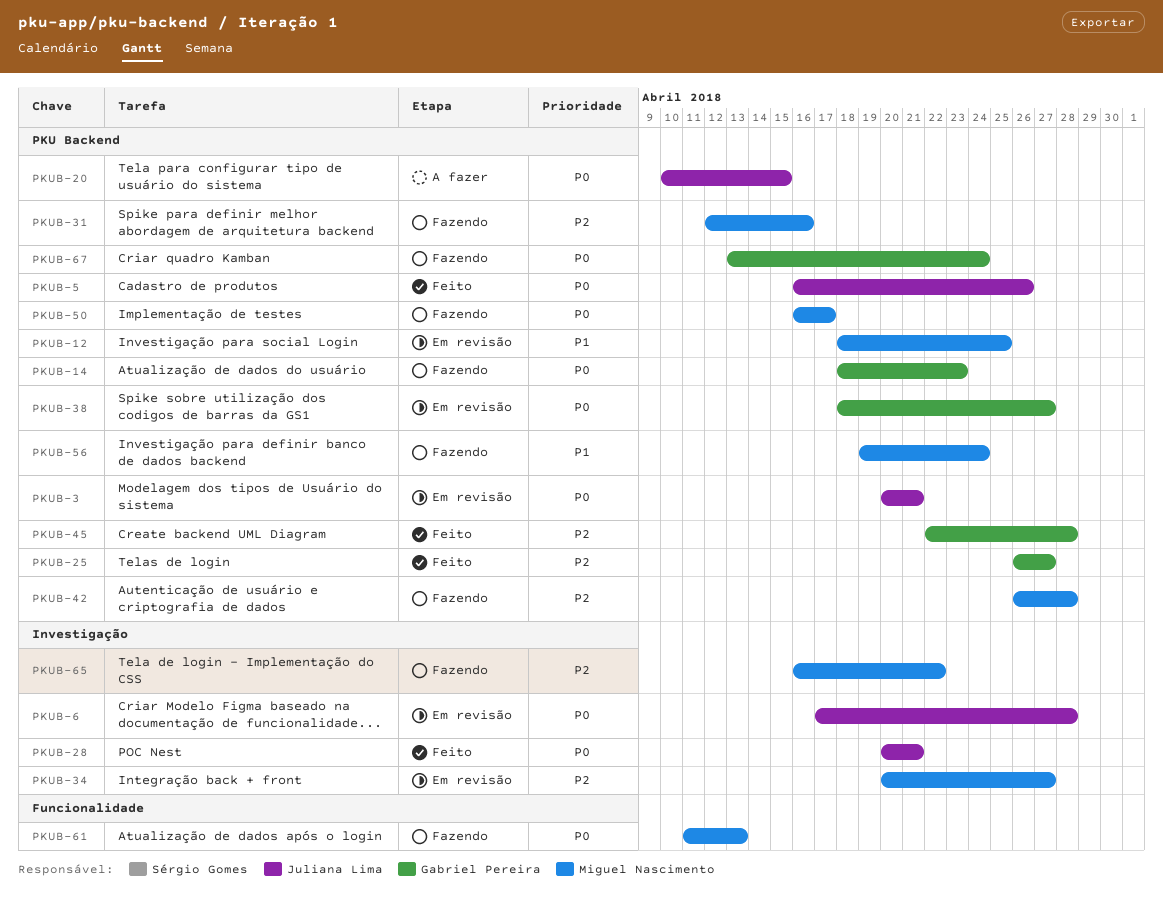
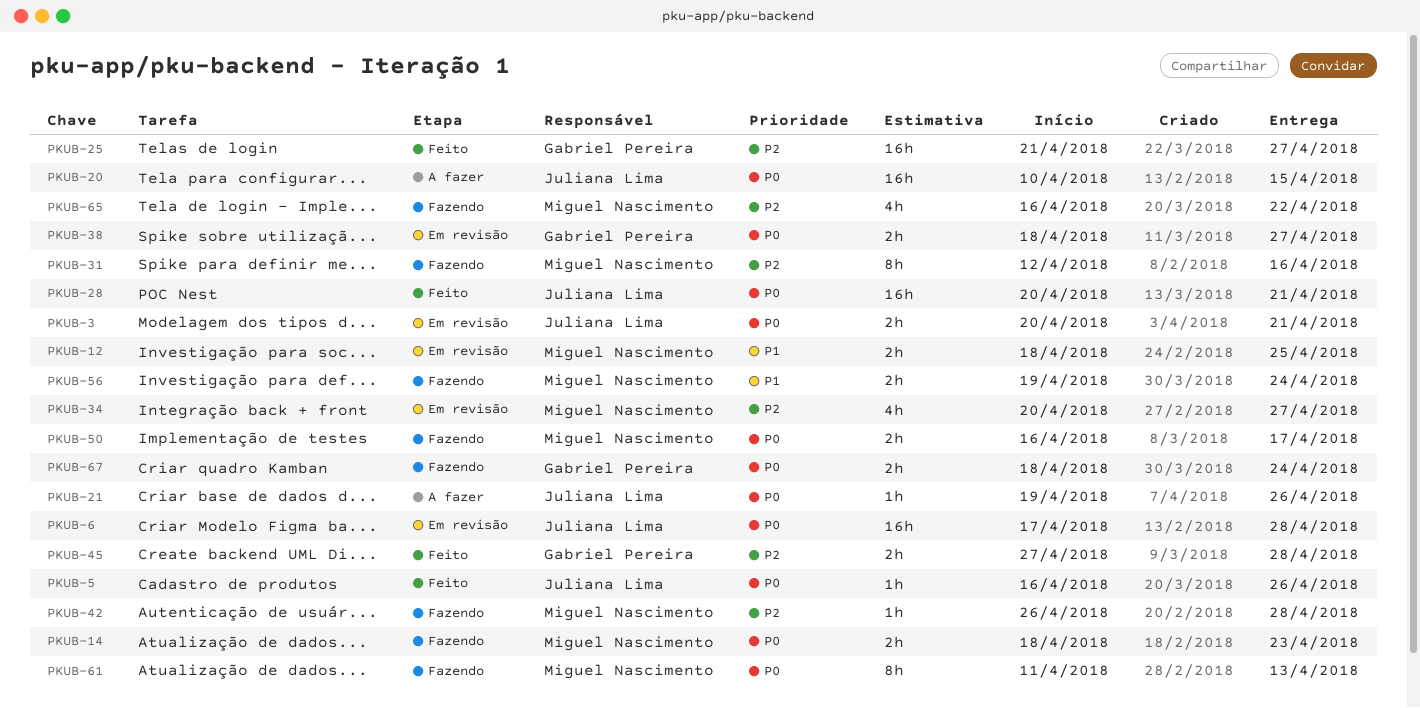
PKUB-14, owner: Gabriel Pereira -> Miguel Nascimento
PKUB-21: none -> present
PKUB-25, start: Apr 26 -> Apr 21
PKUB-45, start: Apr 22 -> Apr 27
PKUB-67, start: Apr 13 -> Apr 18

